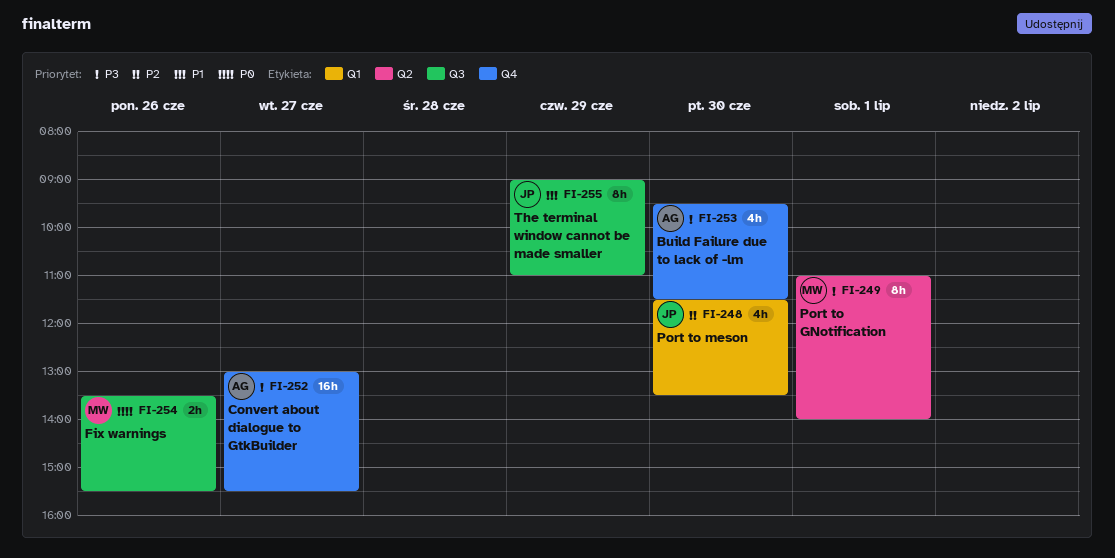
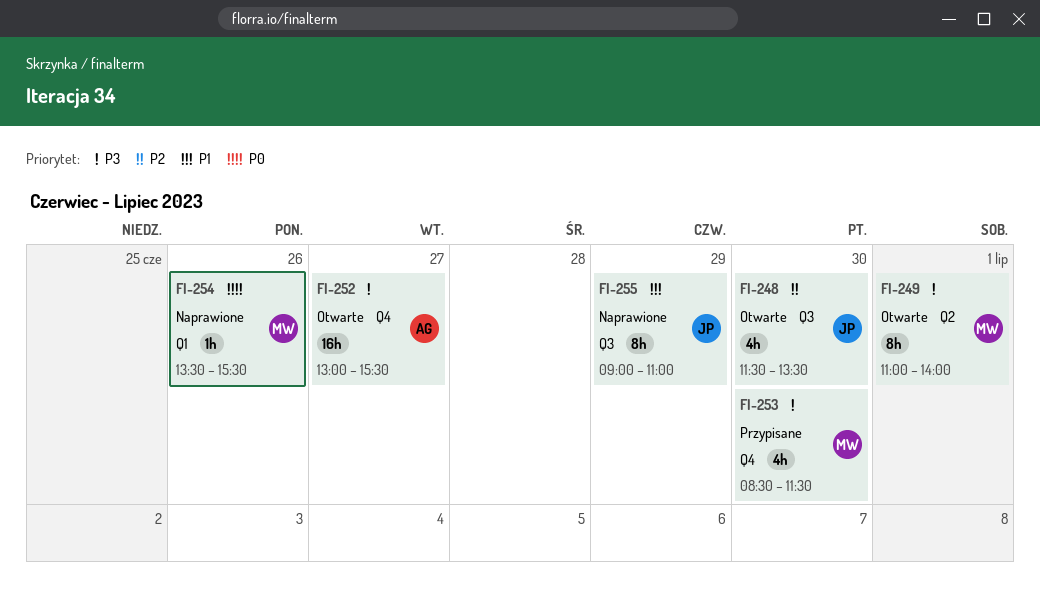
FI-248, label: Q1 -> Q3
FI-253, owner: AG -> MW
FI-253, begins: 09:30 -> 08:30
FI-254, label: Q3 -> Q1
FI-254, estimate: 2h -> 1h

